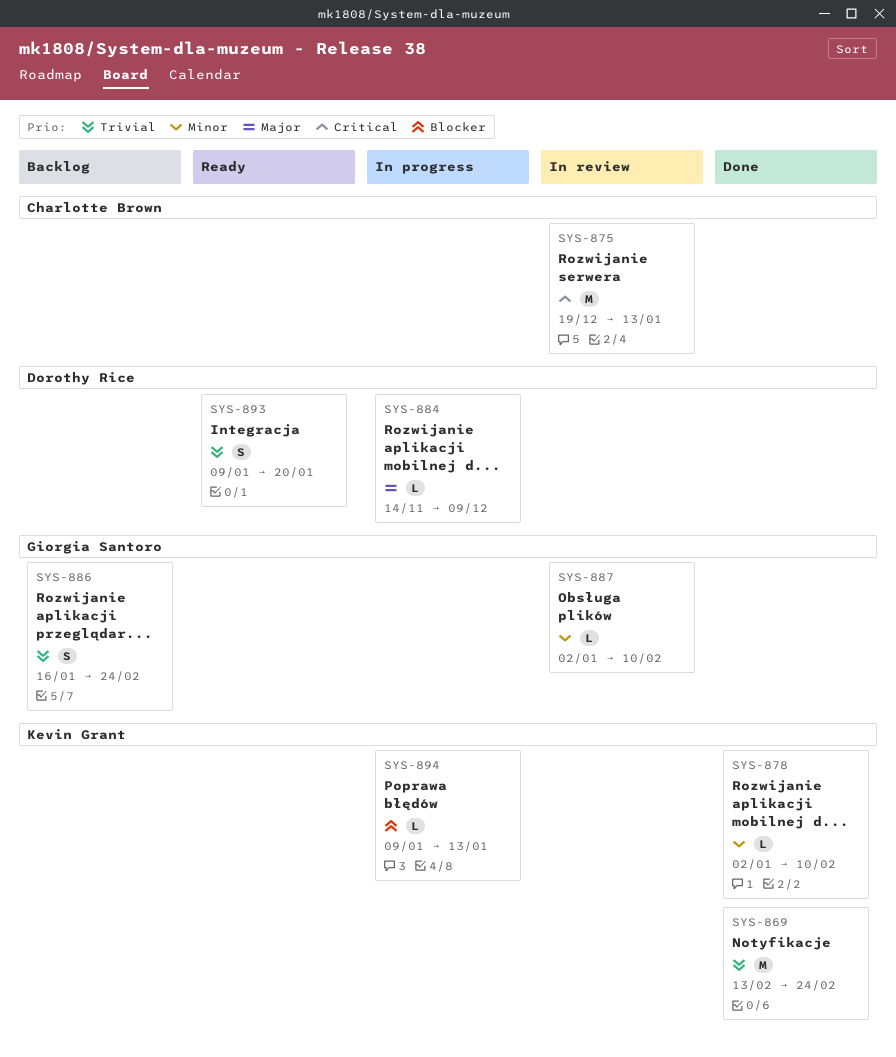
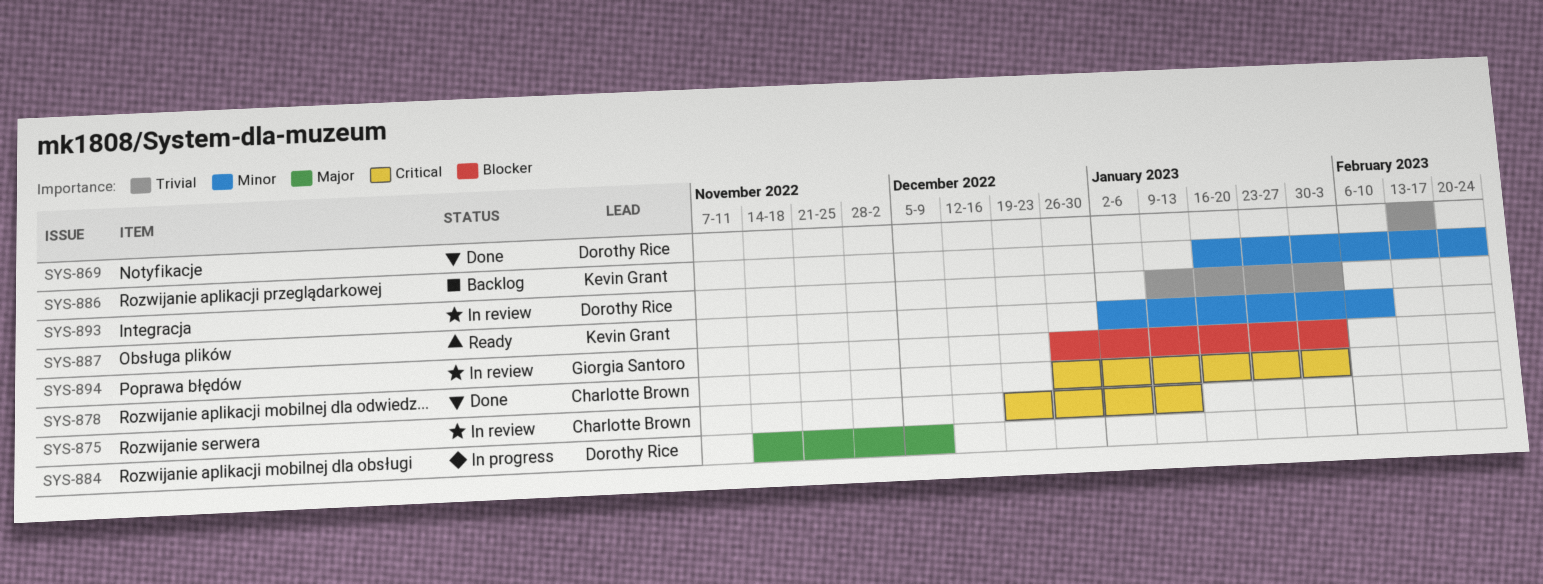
SYS-869, owner: Kevin Grant -> Dorothy Rice
SYS-869, due: Feb 24 -> Feb 17
SYS-878, owner: Kevin Grant -> Charlotte Brown
SYS-878, priority: Minor -> Critical
SYS-878, start: Jan 2 -> Dec 26
SYS-878, due: Feb 10 -> Feb 3
SYS-886, owner: Giorgia Santoro -> Kevin Grant
SYS-886, priority: Trivial -> Minor
SYS-887, status: In review -> Ready
SYS-887, owner: Giorgia Santoro -> Kevin Grant
SYS-893, status: Ready -> In review
SYS-893, due: Jan 20 -> Feb 3
SYS-894, status: In progress -> In review
SYS-894, owner: Kevin Grant -> Giorgia Santoro
SYS-894, start: Jan 9 -> Dec 26
SYS-894, due: Jan 13 -> Feb 3

